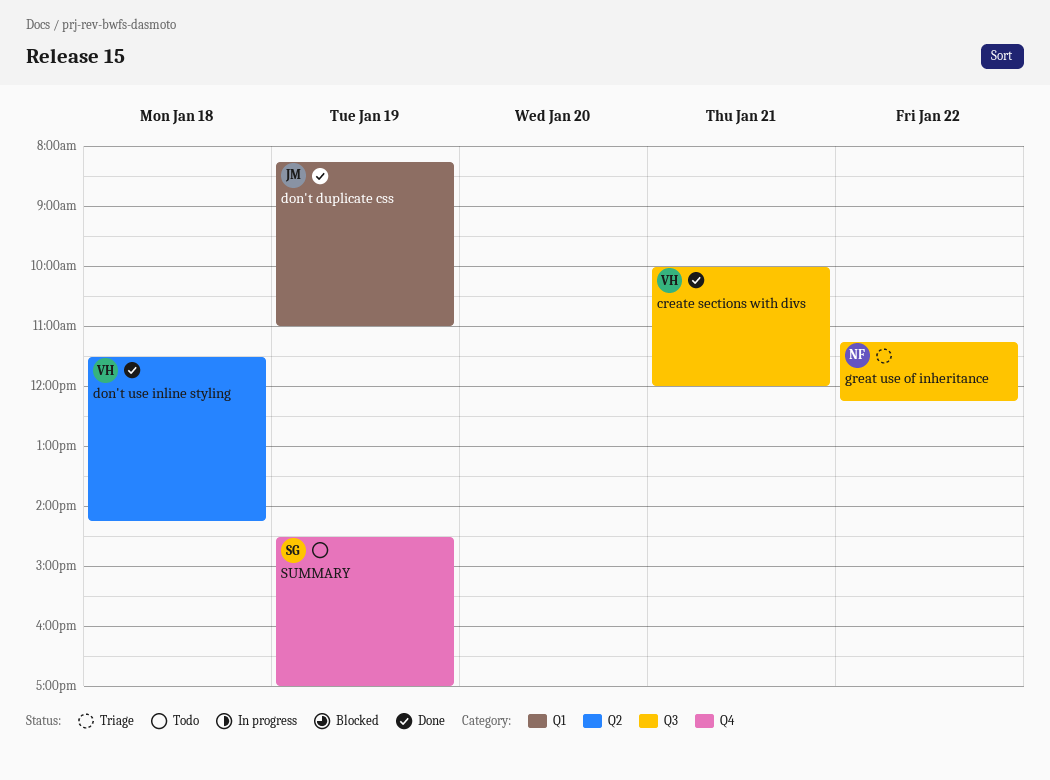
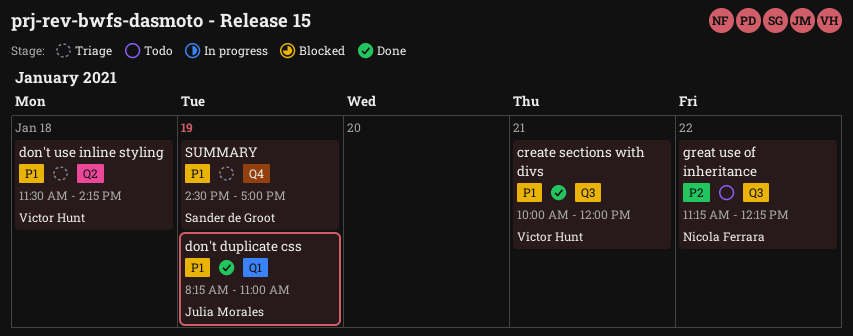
don't use inline styling, status: Done -> Triage
great use of inheritance, status: Triage -> Todo
SUMMARY, status: Todo -> Triage

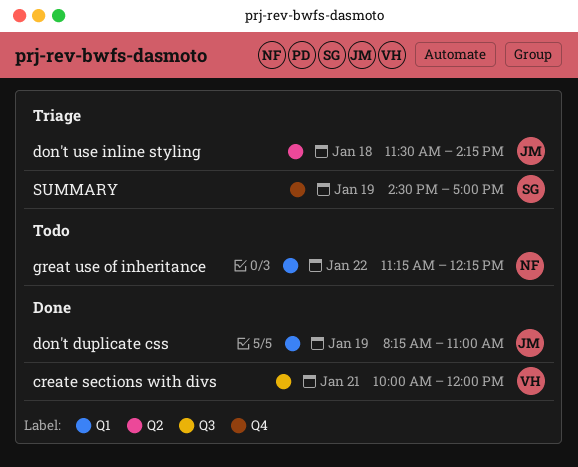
don't use inline styling, owner: Victor Hunt -> Julia Morales
great use of inheritance, label: Q3 -> Q1

